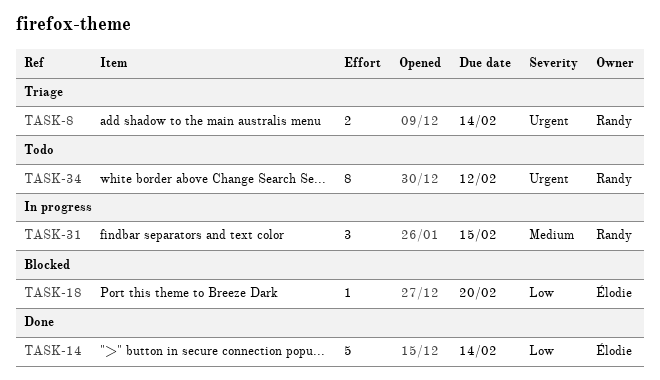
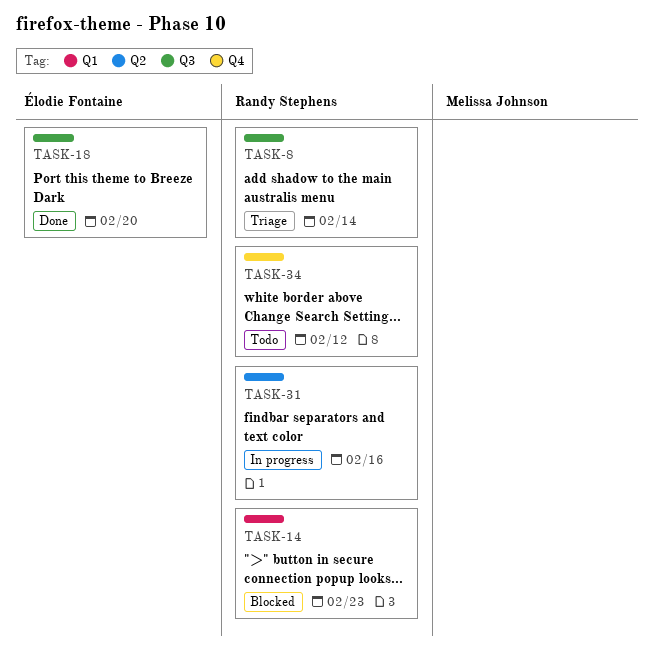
TASK-14, status: Done -> Blocked
TASK-14, owner: Élodie Fontaine -> Randy Stephens
TASK-14, due: Feb 14 -> Feb 23
TASK-18, status: Blocked -> Done
TASK-31, due: Feb 15 -> Feb 16

